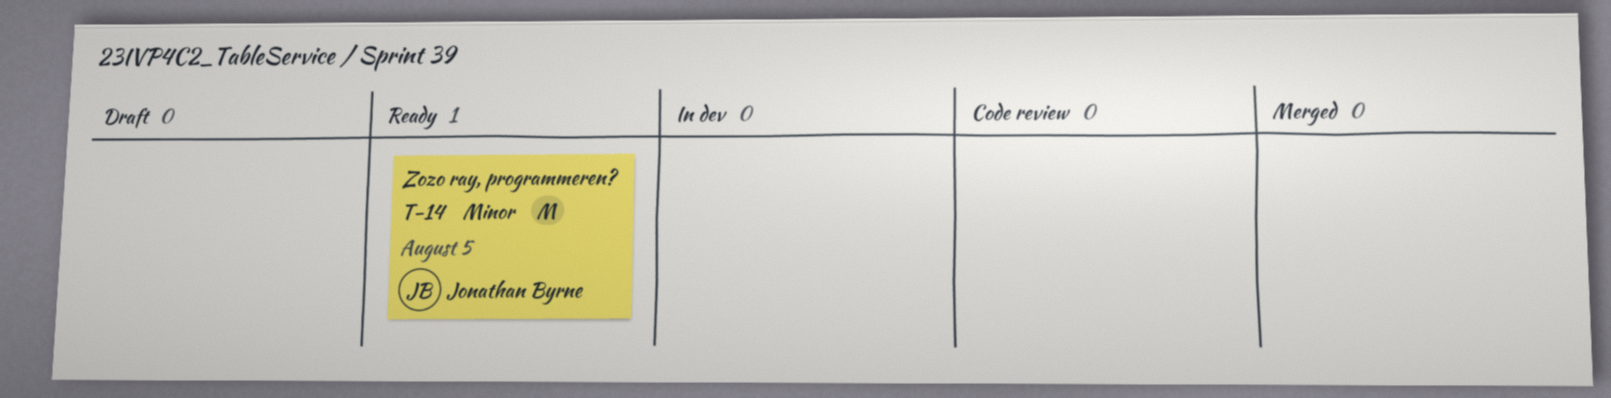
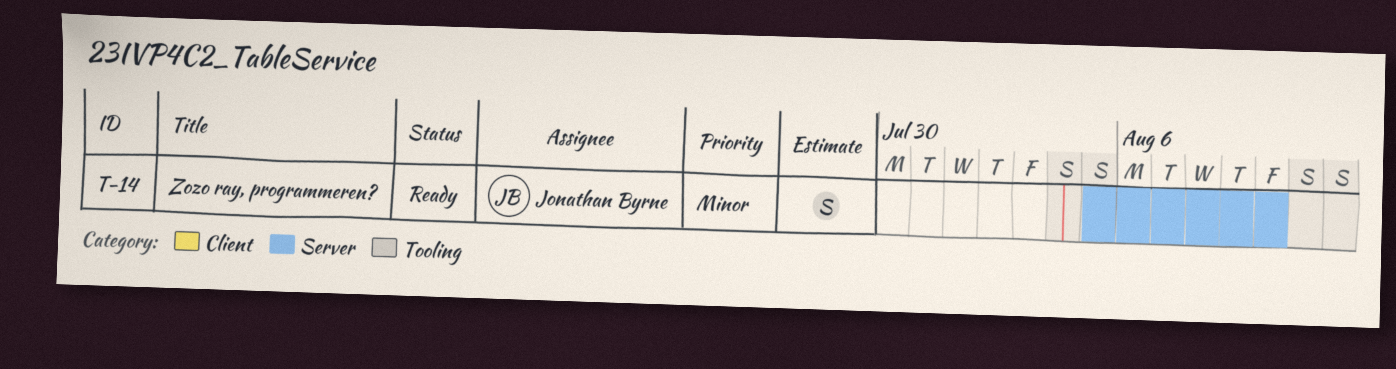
T-14, estimate: M -> S
T-14, due: Aug 5 -> Aug 10

